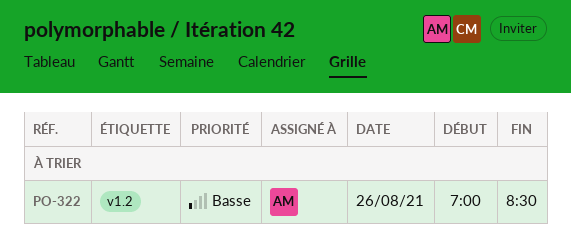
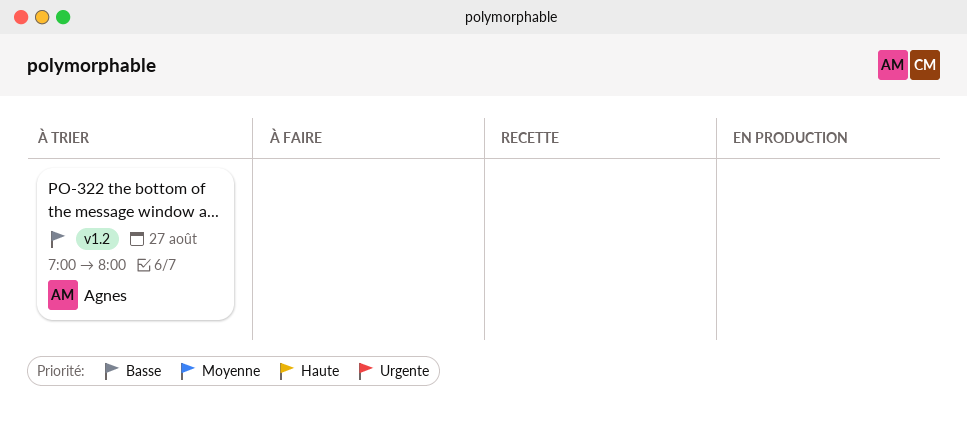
PO-322, day: Aug 26 -> Aug 27
PO-322, ends: 08:30 -> 08:00

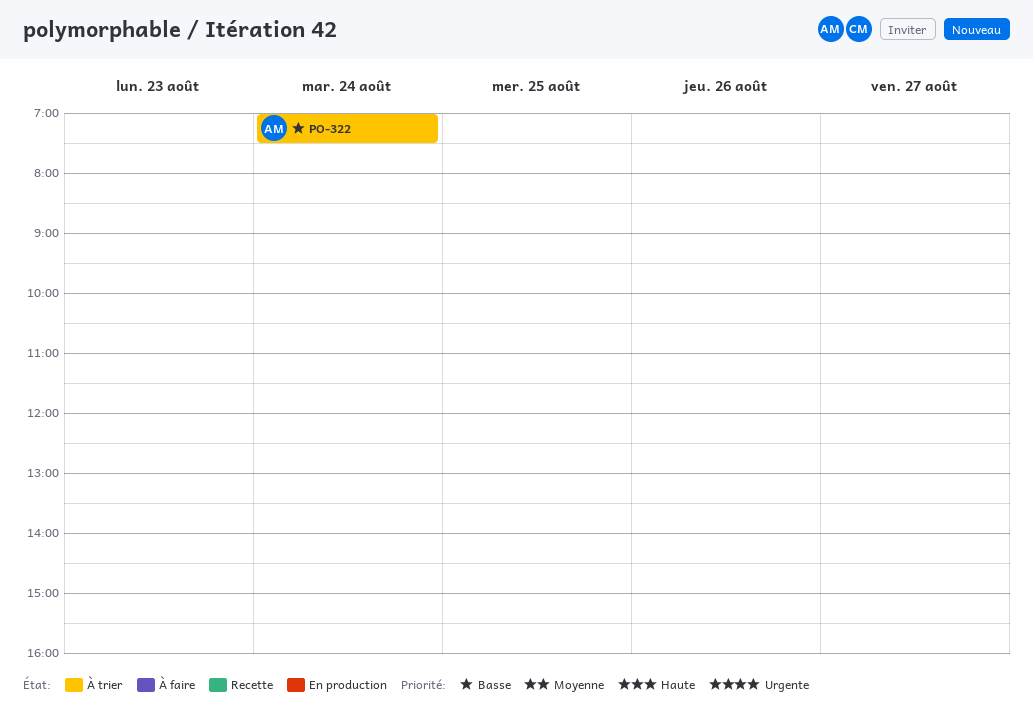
PO-322, day: Aug 27 -> Aug 24
PO-322, ends: 08:00 -> 07:30

